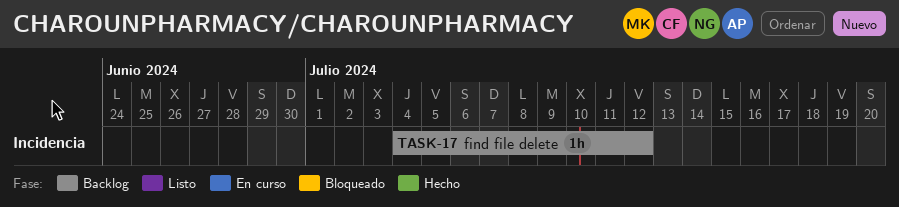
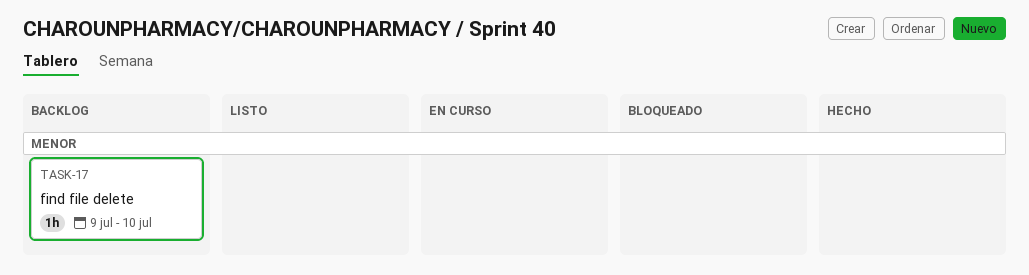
TASK-17, start: Jul 4 -> Jul 9
TASK-17, due: Jul 12 -> Jul 10

